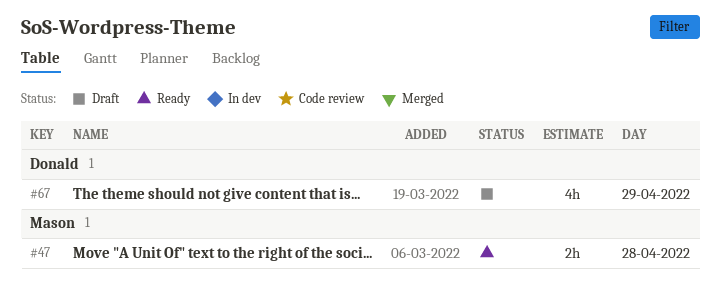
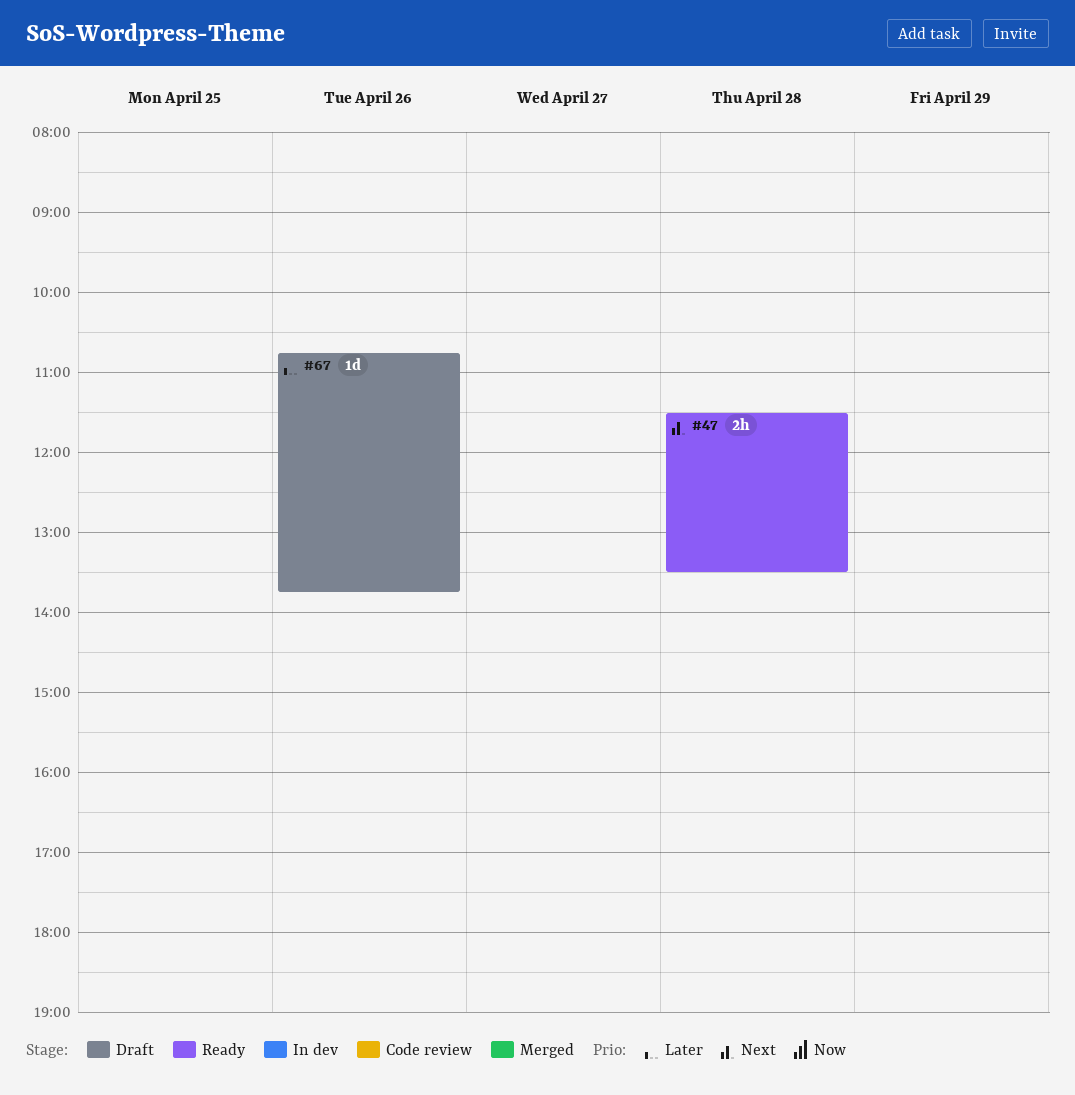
#67, estimate: 4h -> 1d
#67, day: Apr 29 -> Apr 26

